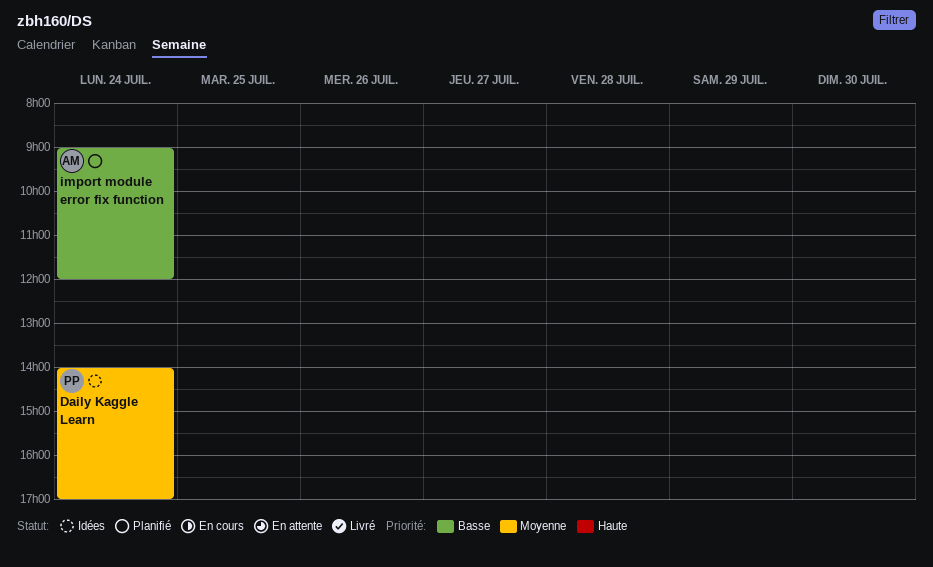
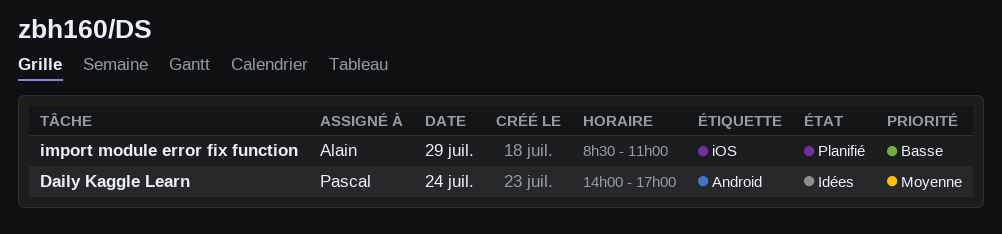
import module error fix function, day: Jul 24 -> Jul 29
import module error fix function, begins: 09:00 -> 08:30
import module error fix function, ends: 12:00 -> 11:00

